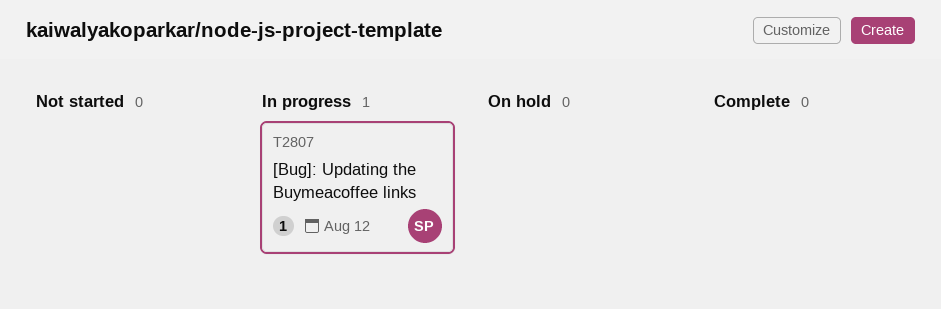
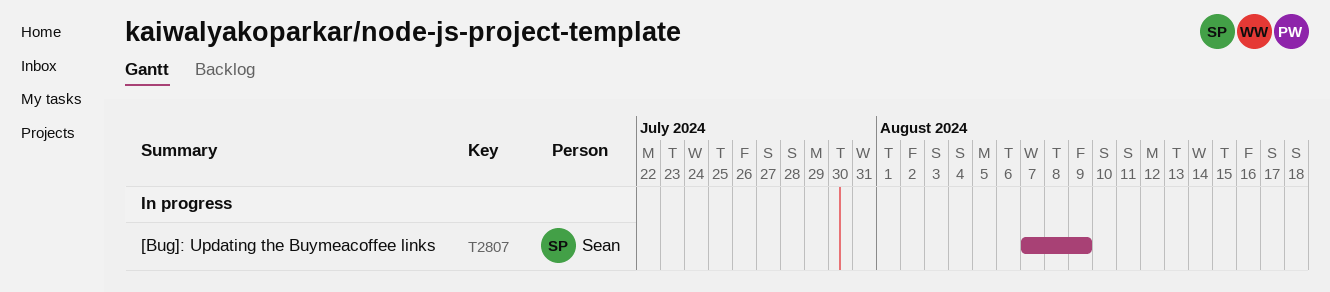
T2807, due: Aug 12 -> Aug 9

